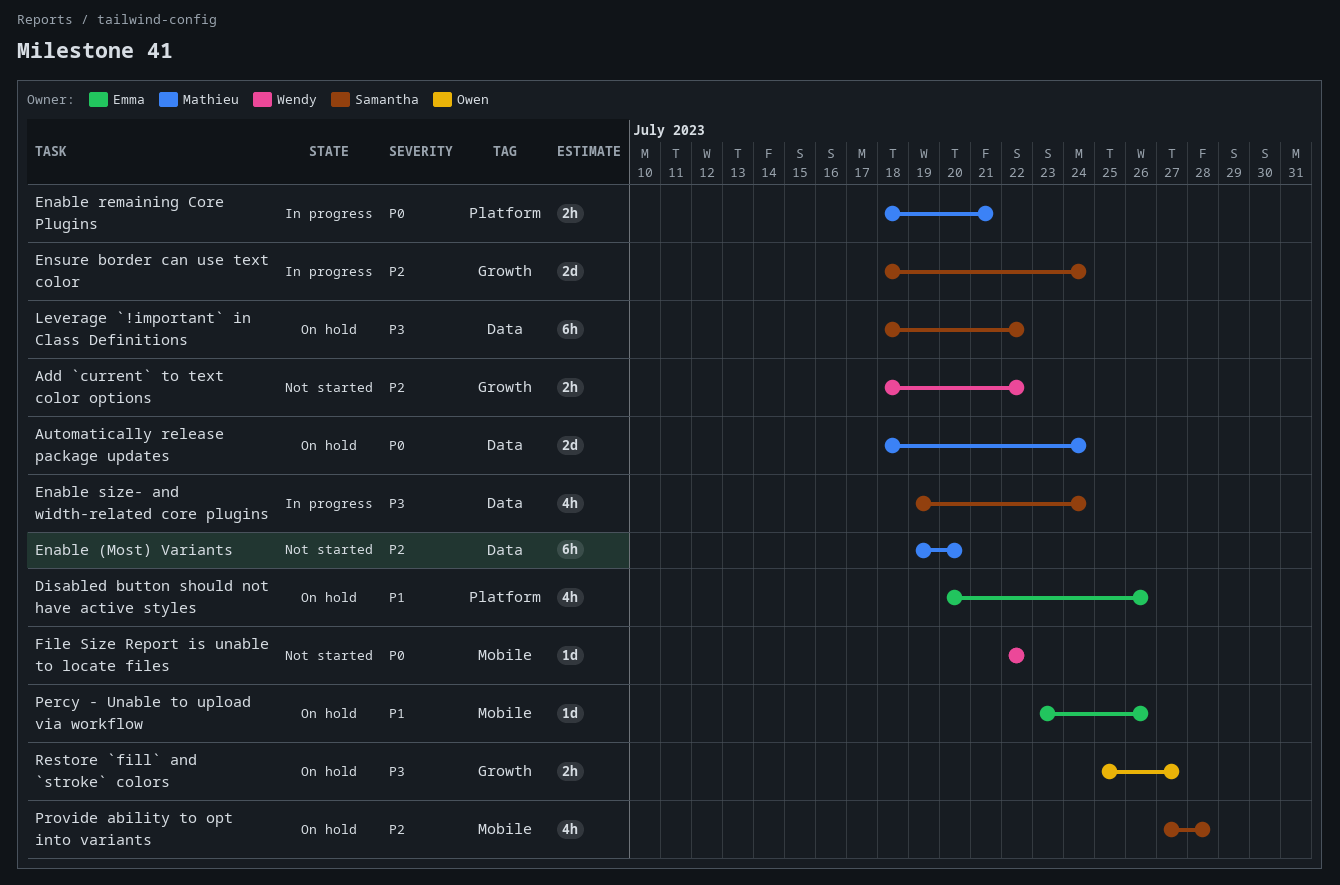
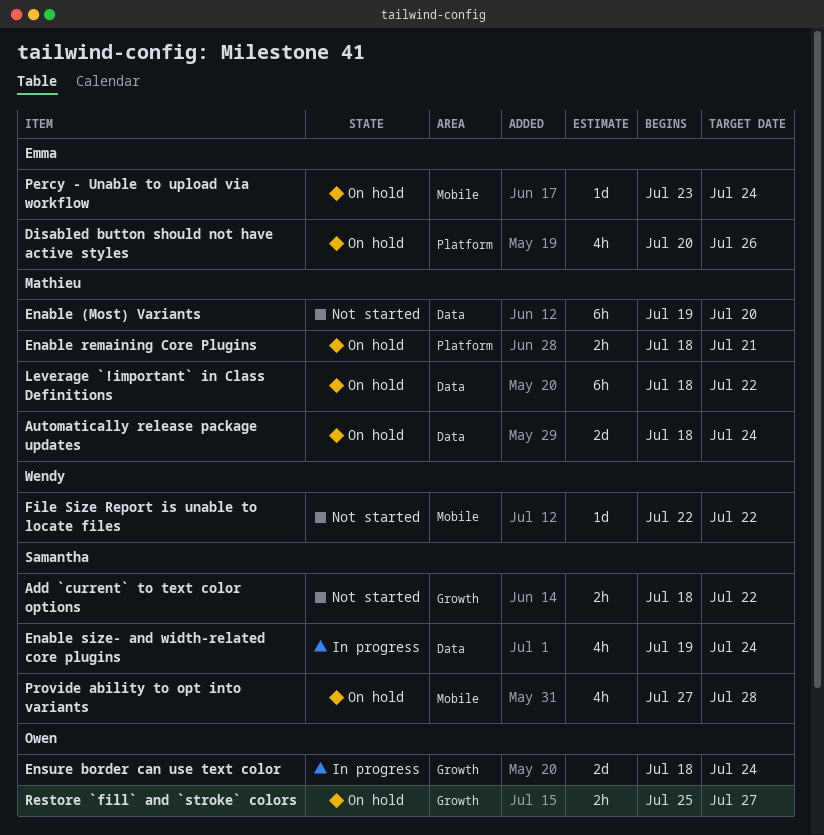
Add `current` to text color options, owner: Wendy -> Samantha
Enable remaining Core Plugins, status: In progress -> On hold
Ensure border can use text color, owner: Samantha -> Owen
Leverage `!important` in Class Definitions, owner: Samantha -> Mathieu
Percy - Unable to upload via workflow, due: Jul 26 -> Jul 24

